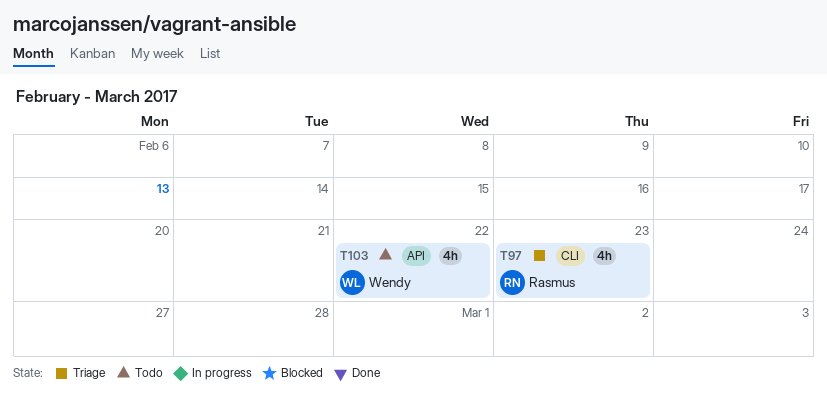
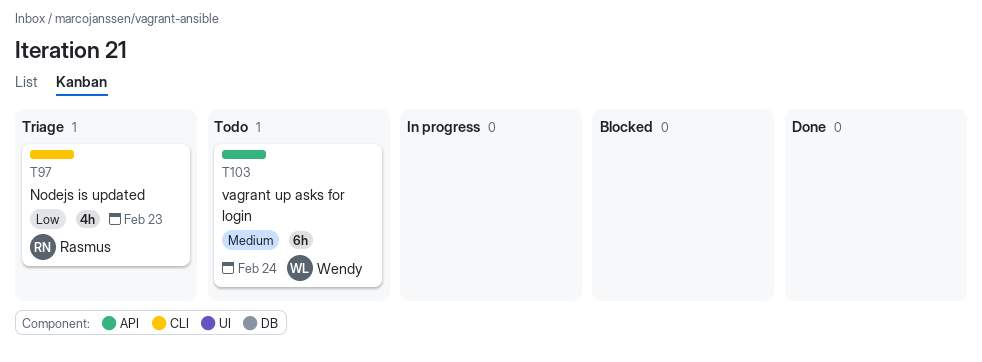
T103, estimate: 4h -> 6h
T103, due: Feb 22 -> Feb 24

